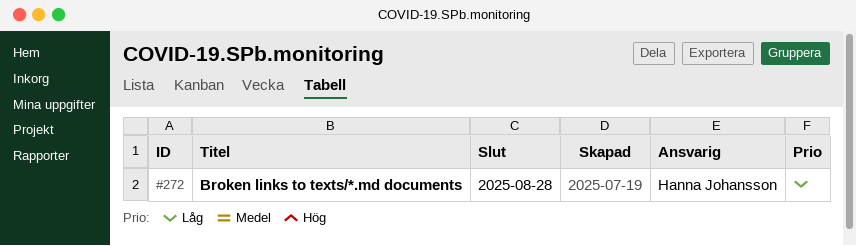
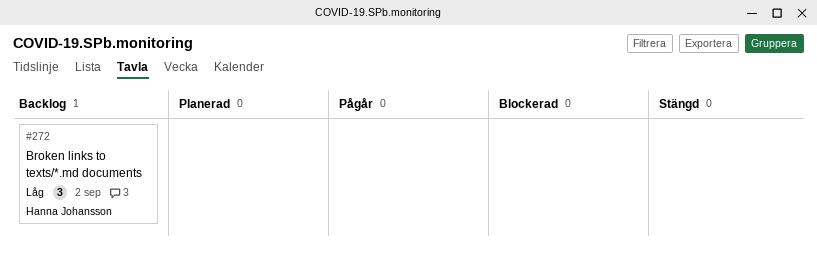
#272, due: Aug 28 -> Sep 2

